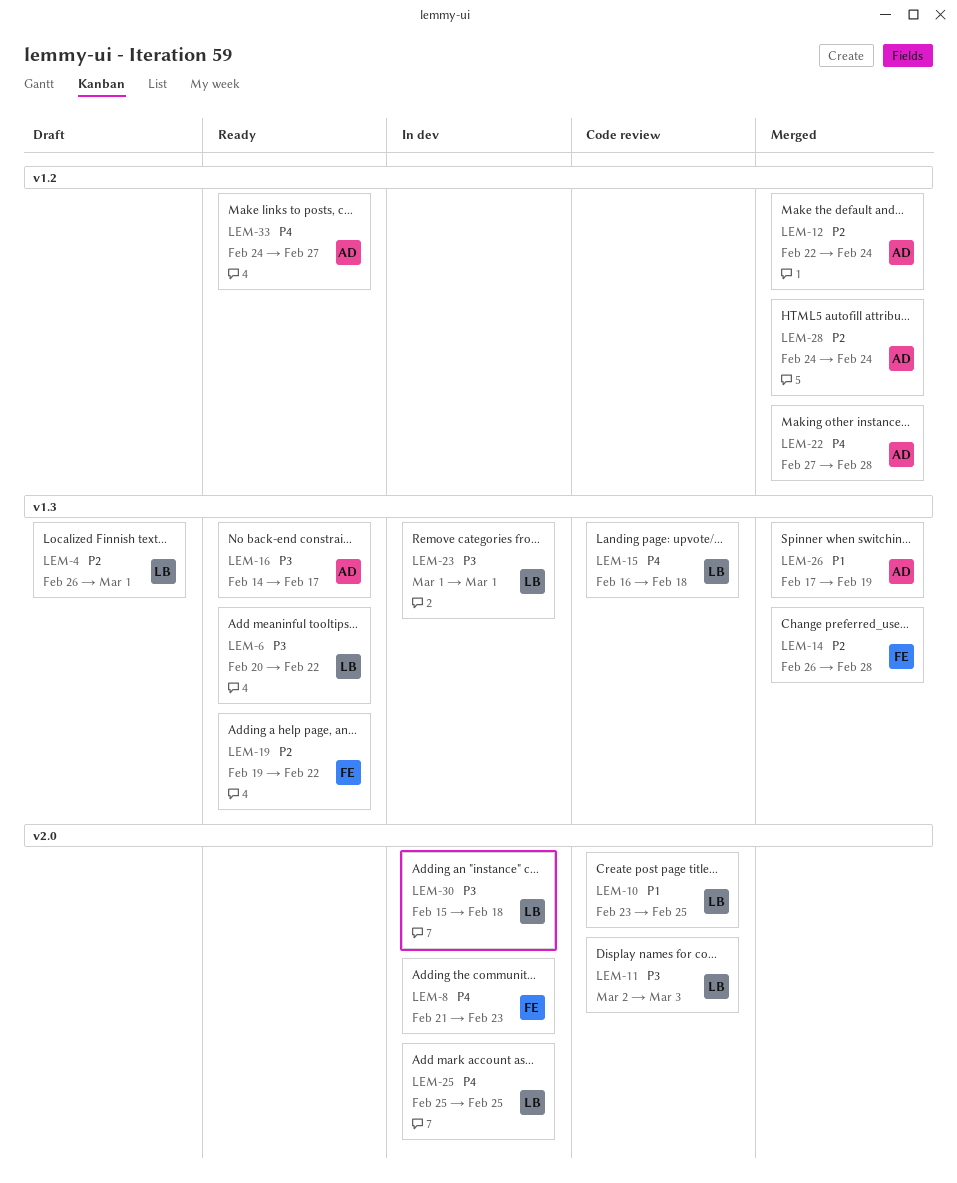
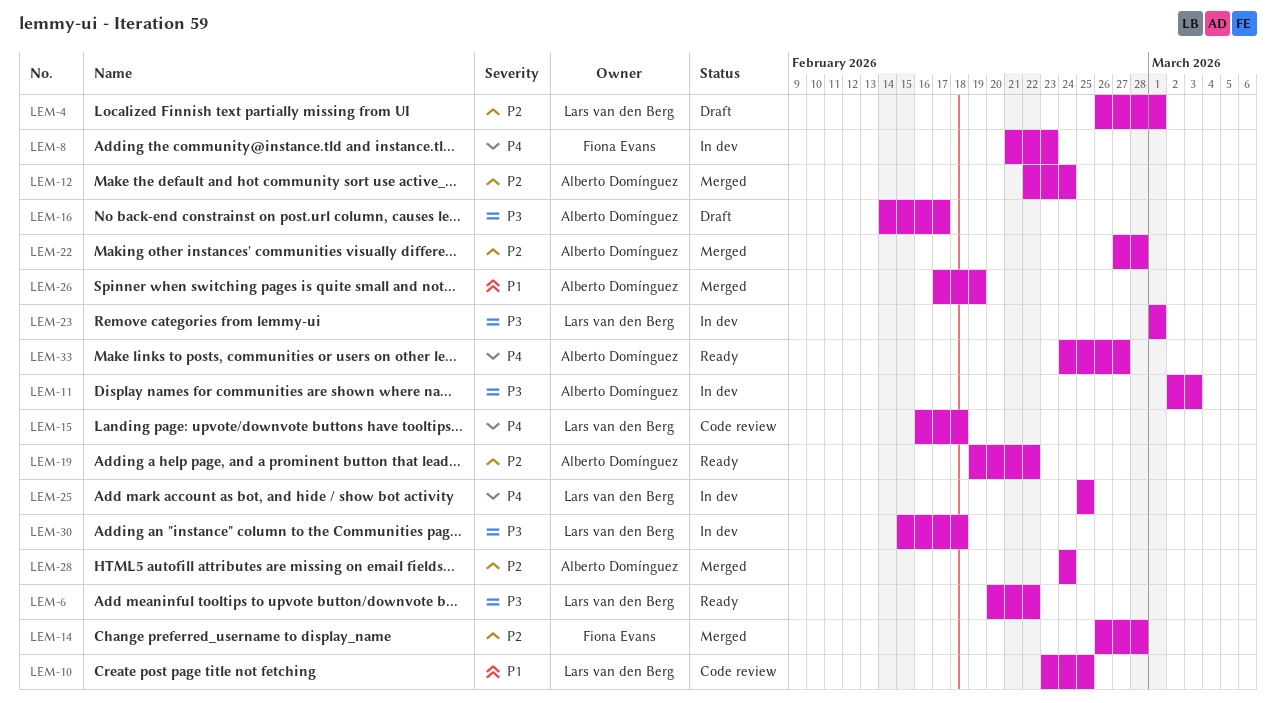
LEM-11, status: Code review -> In dev
LEM-11, owner: Lars van den Berg -> Alberto Domínguez
LEM-16, status: Ready -> Draft
LEM-19, owner: Fiona Evans -> Alberto Domínguez
LEM-22, priority: P4 -> P2

